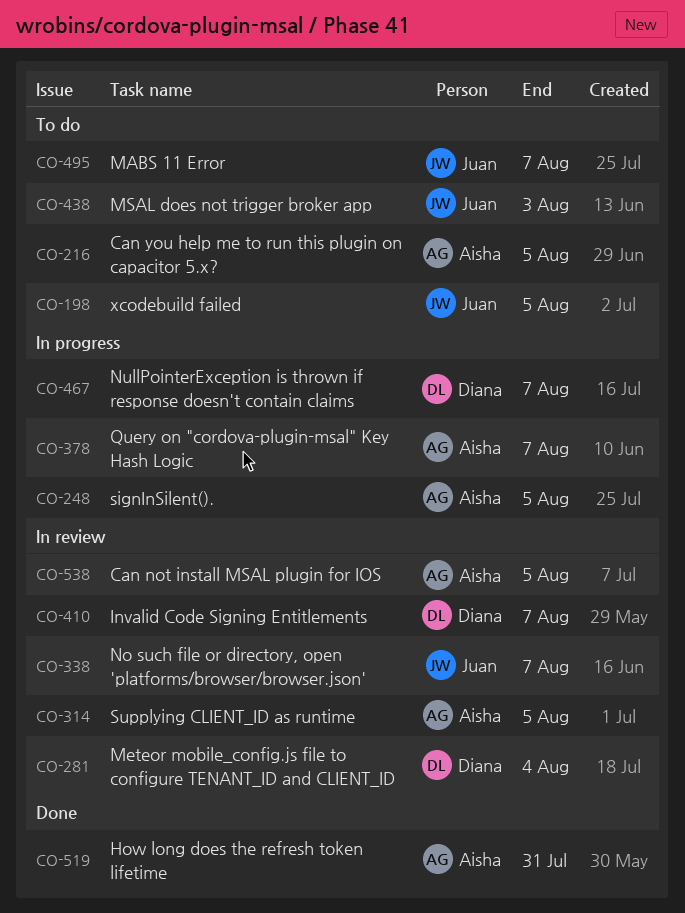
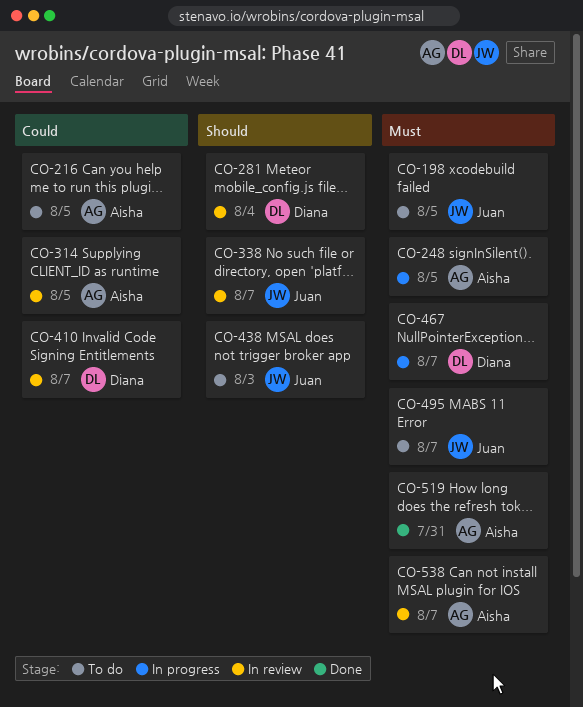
CO-378: present -> none
CO-538, due: Aug 5 -> Aug 7

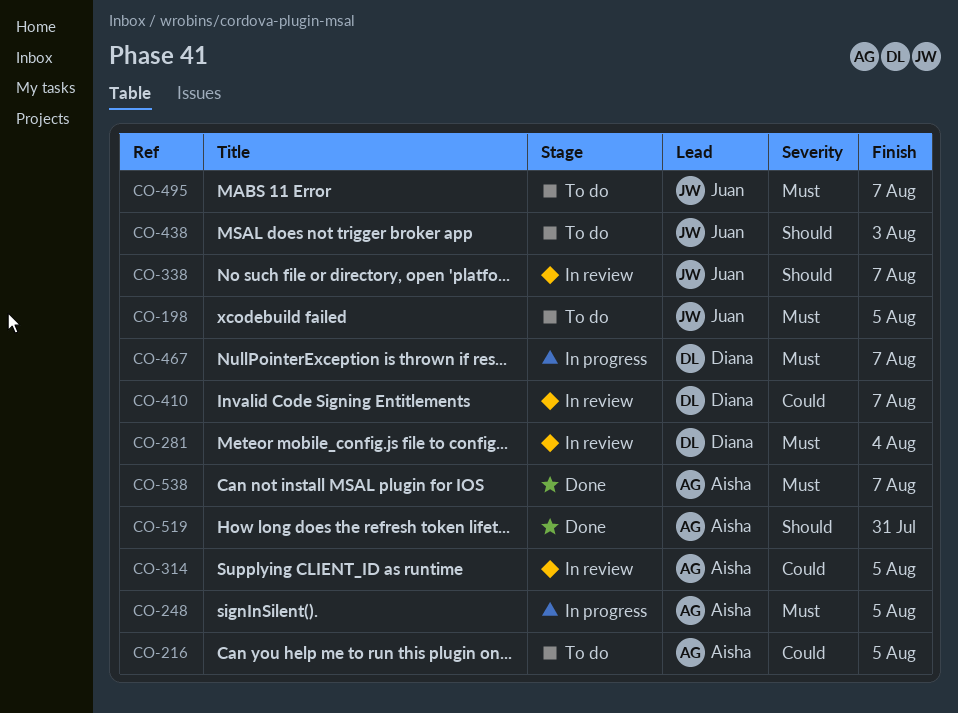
CO-281, priority: Should -> Must
CO-519, priority: Must -> Should
CO-538, status: In review -> Done

